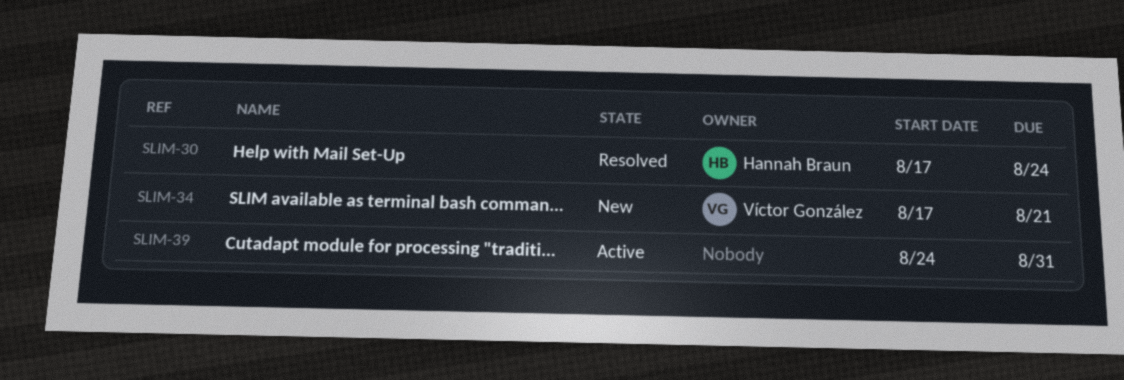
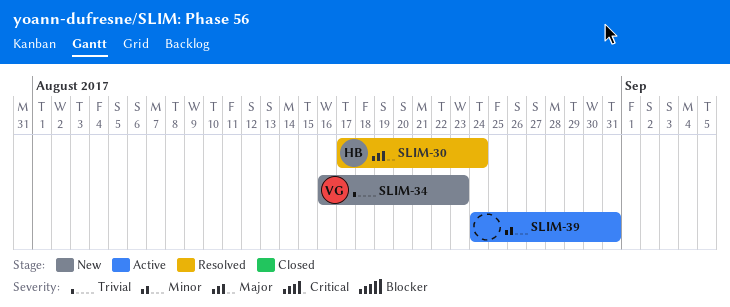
SLIM-34, start: Aug 17 -> Aug 16
SLIM-34, due: Aug 21 -> Aug 23

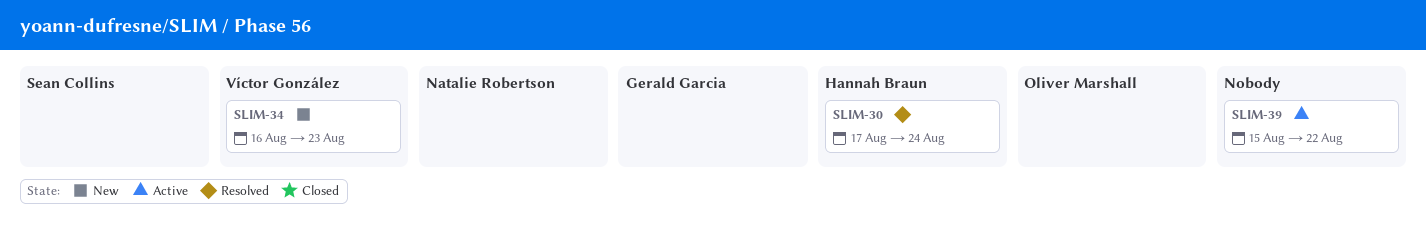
SLIM-39, start: Aug 24 -> Aug 15
SLIM-39, due: Aug 31 -> Aug 22

